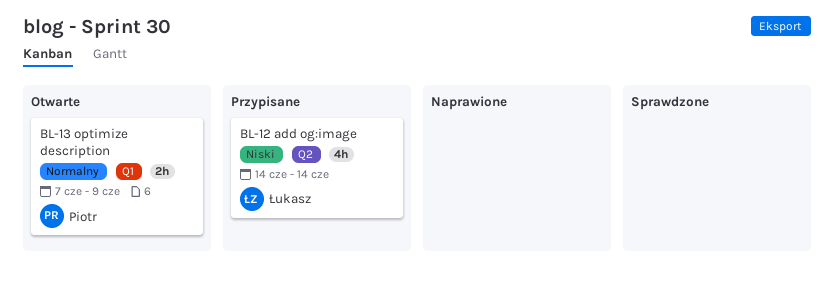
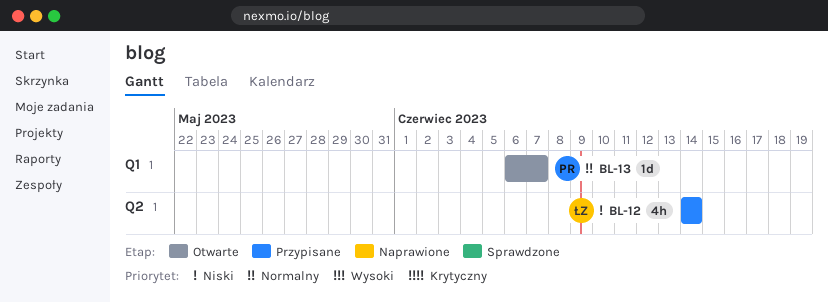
BL-13, estimate: 2h -> 1d
BL-13, start: Jun 7 -> Jun 6
BL-13, due: Jun 9 -> Jun 7

